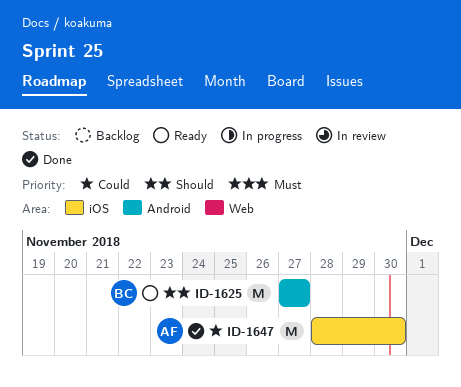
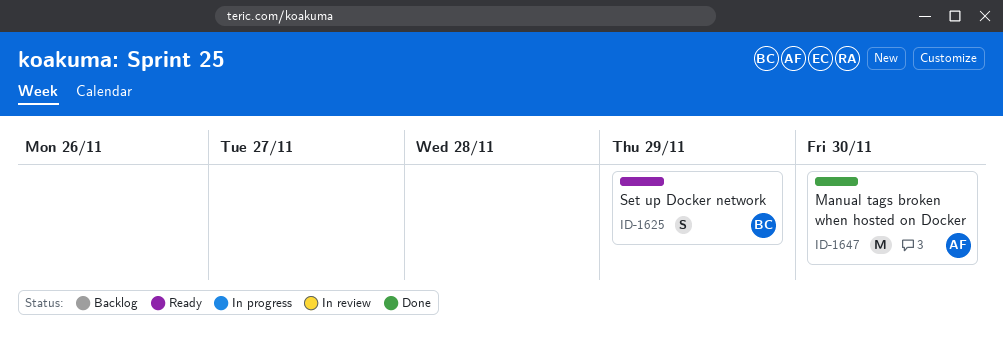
ID-1625, estimate: M -> S
ID-1625, due: Nov 27 -> Nov 29

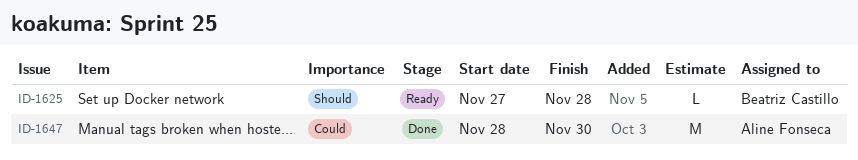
ID-1625, estimate: S -> L
ID-1625, due: Nov 29 -> Nov 28

